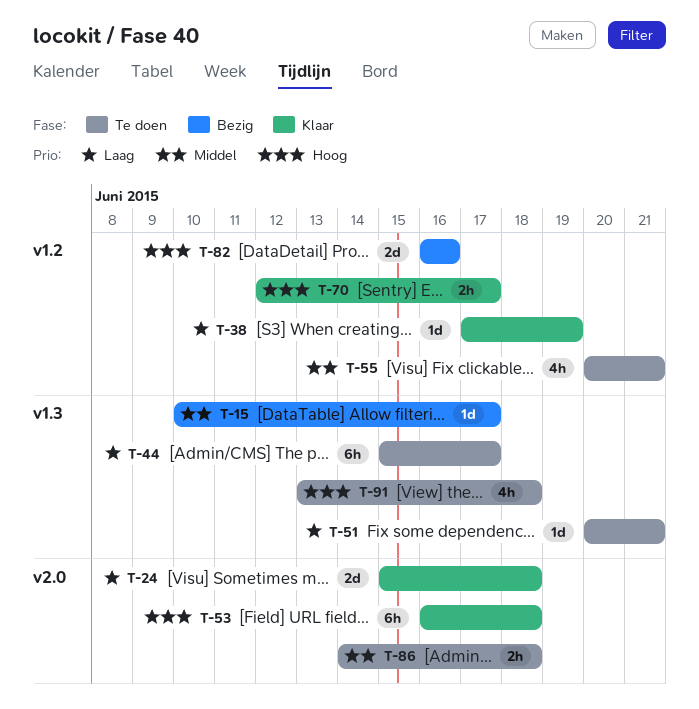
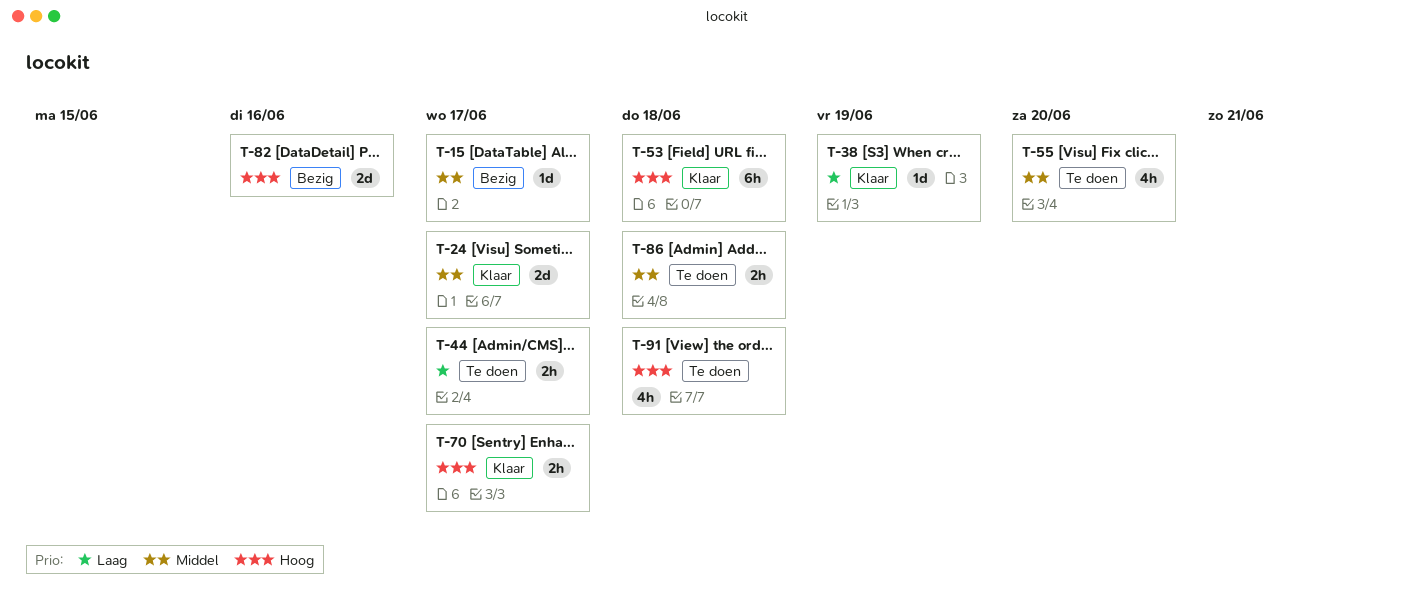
T-24, priority: Laag -> Middel
T-24, due: Jun 18 -> Jun 17
T-44, estimate: 6h -> 2h
T-51: present -> none
T-55, due: Jun 21 -> Jun 20

